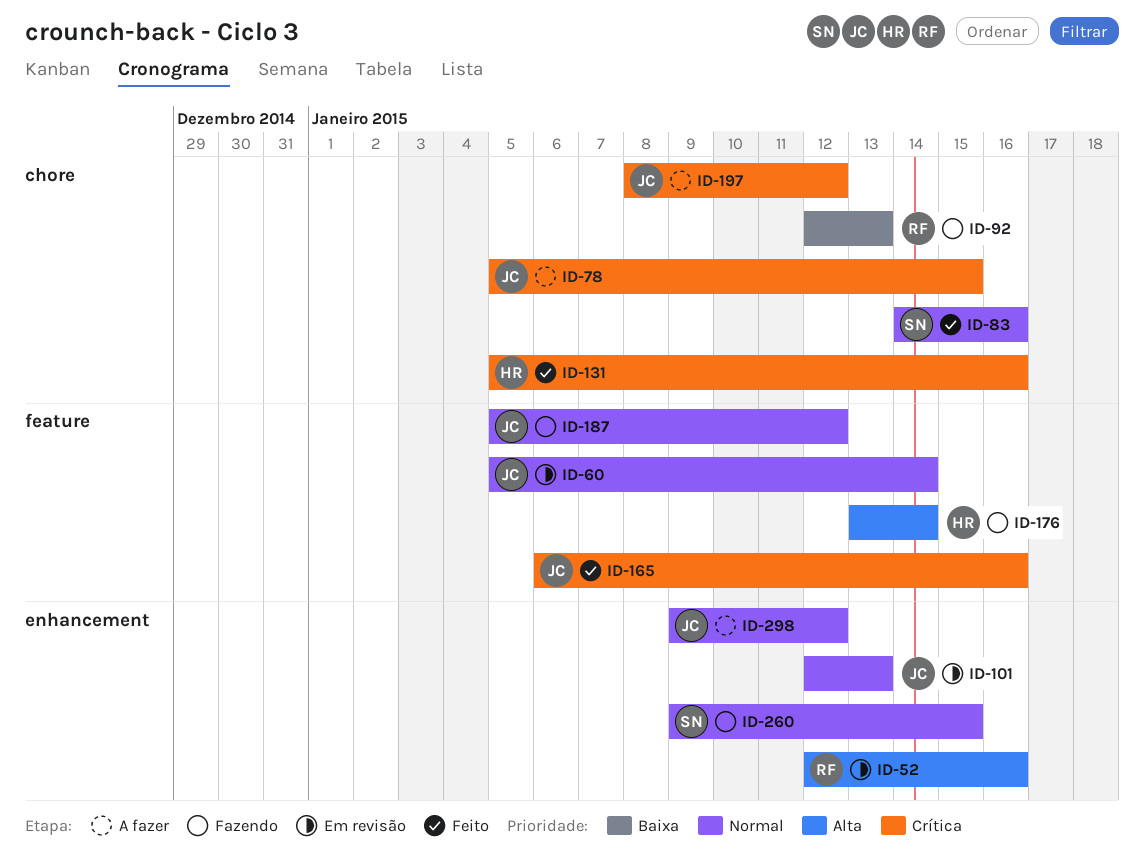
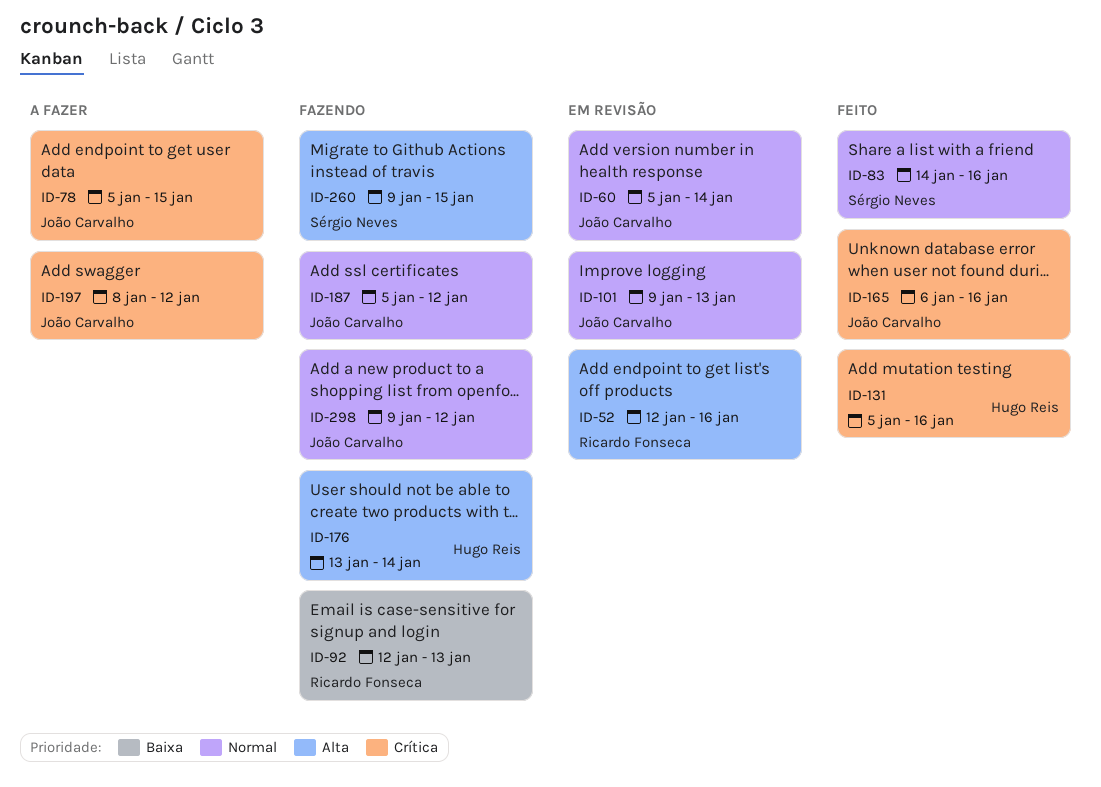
ID-101, start: Jan 12 -> Jan 9
ID-260, priority: Normal -> Alta
ID-298, status: A fazer -> Fazendo

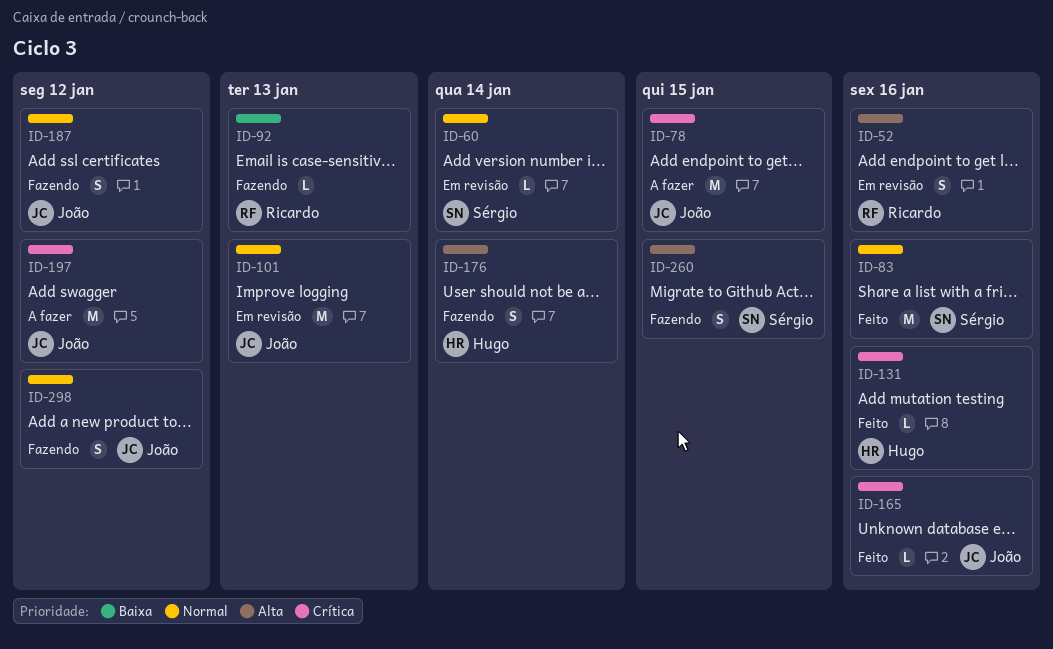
ID-60, owner: João Carvalho -> Sérgio Neves

